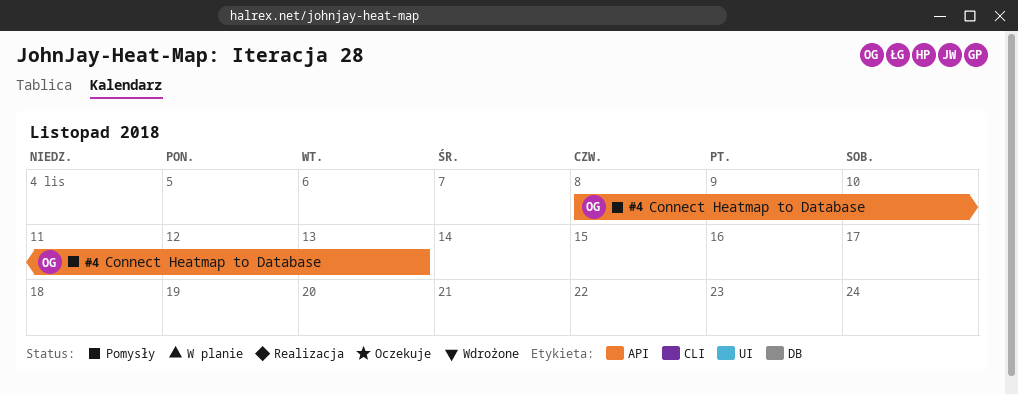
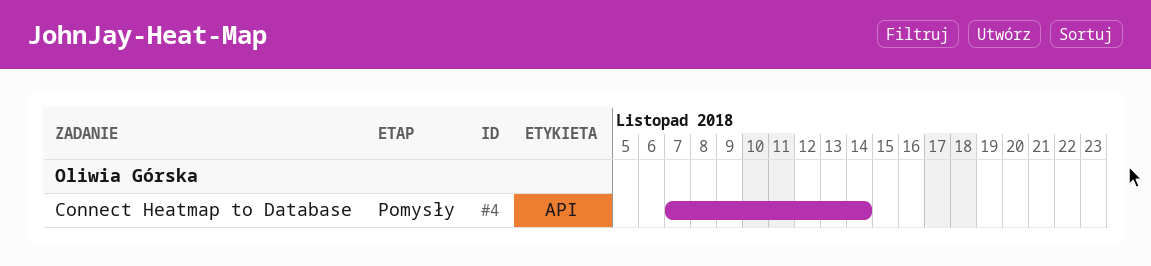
#4, start: Nov 8 -> Nov 7
#4, due: Nov 13 -> Nov 14

